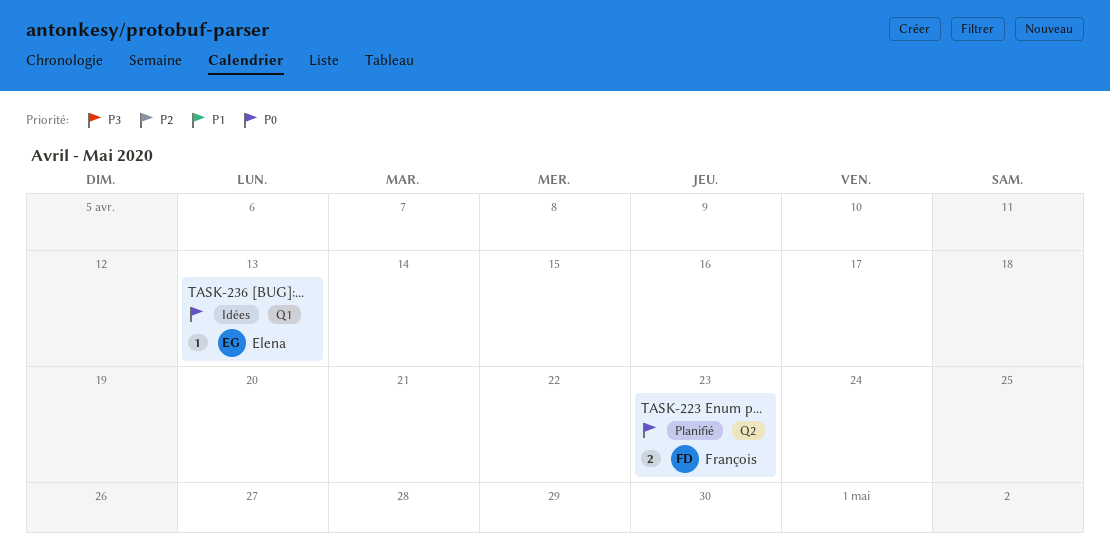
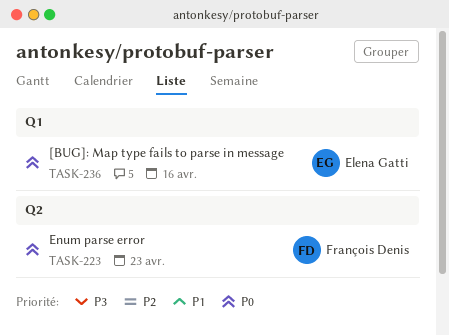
TASK-236, due: Apr 13 -> Apr 16

